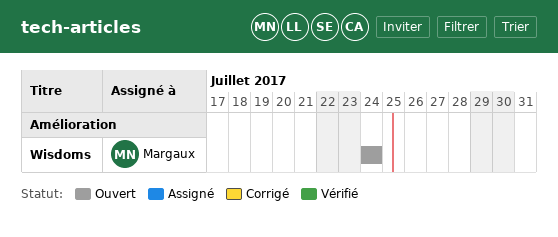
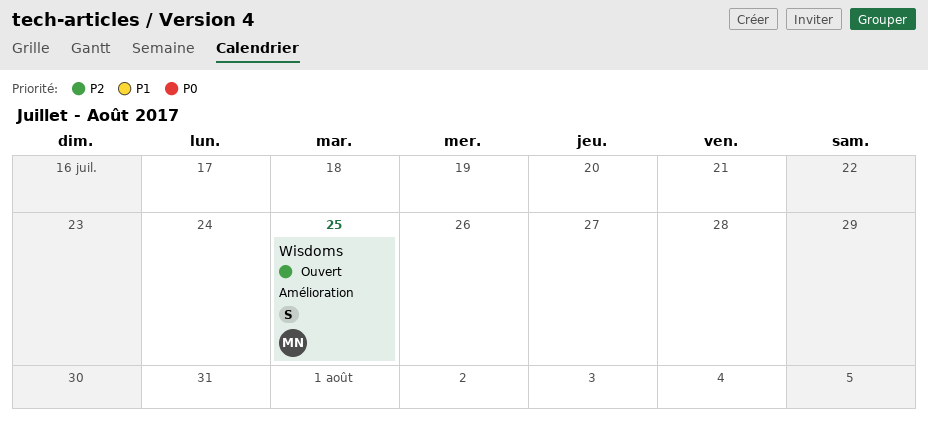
Wisdoms, due: Jul 24 -> Jul 25

